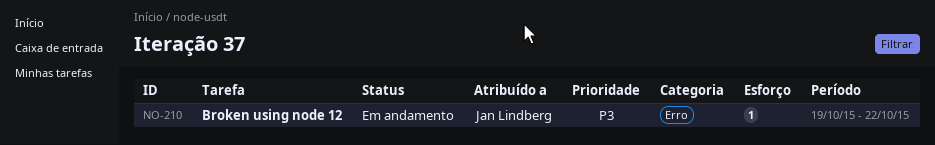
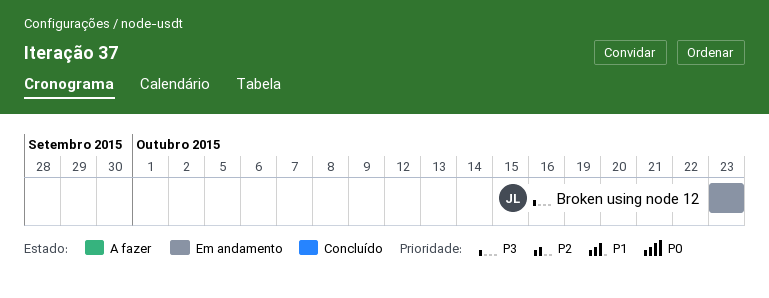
Broken using node 12, start: Oct 19 -> Oct 23
Broken using node 12, due: Oct 22 -> Oct 23

